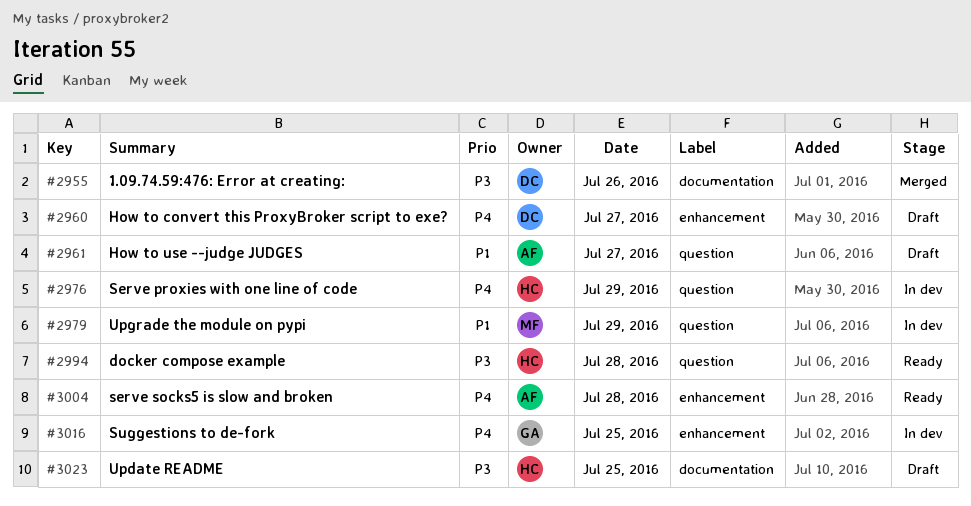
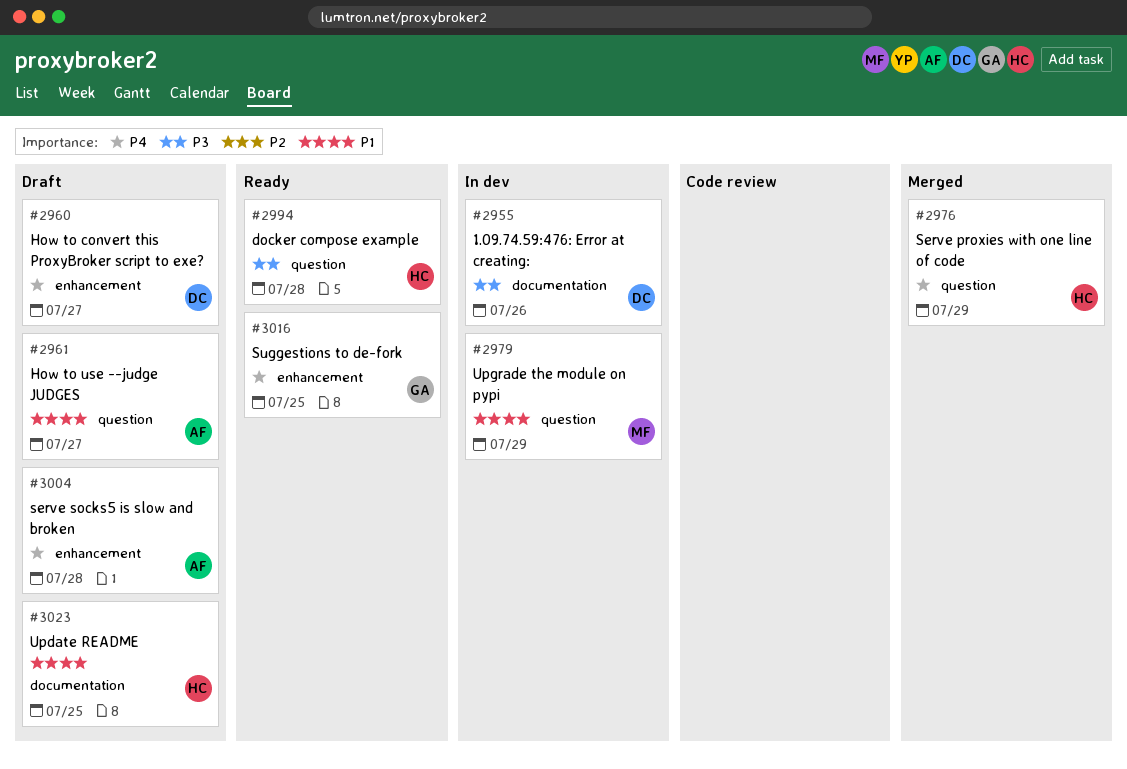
#2955, status: Merged -> In dev
#2976, status: In dev -> Merged
#3004, status: Ready -> Draft
#3016, status: In dev -> Ready
#3023, priority: P3 -> P1

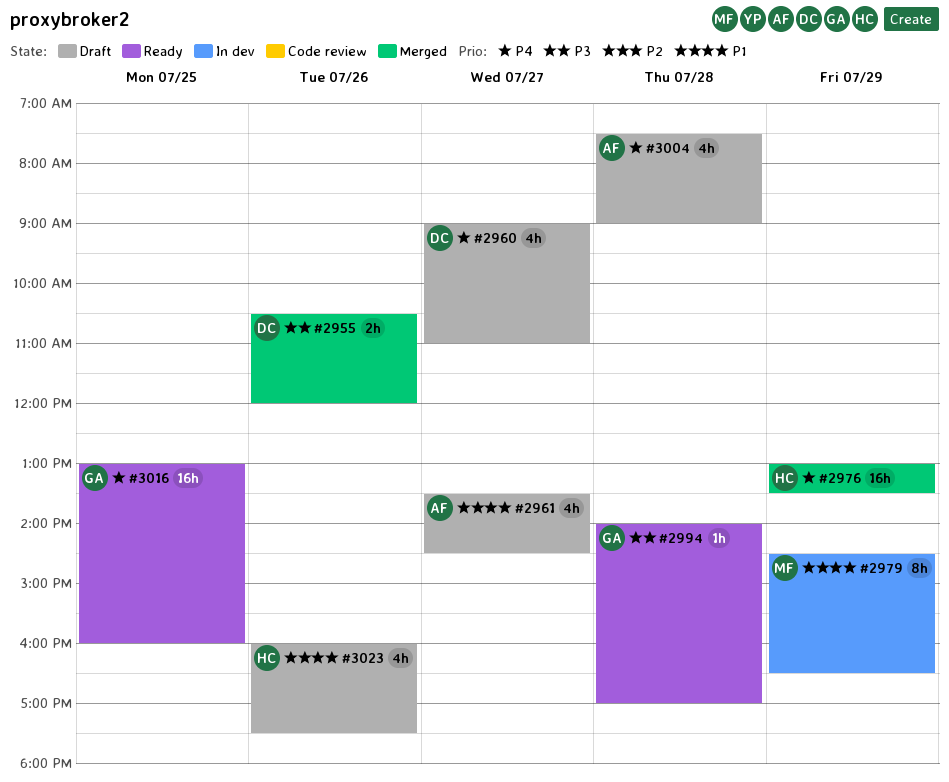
#2955, status: In dev -> Merged
#2994, owner: HC -> GA
#3023, day: Jul 25 -> Jul 26

